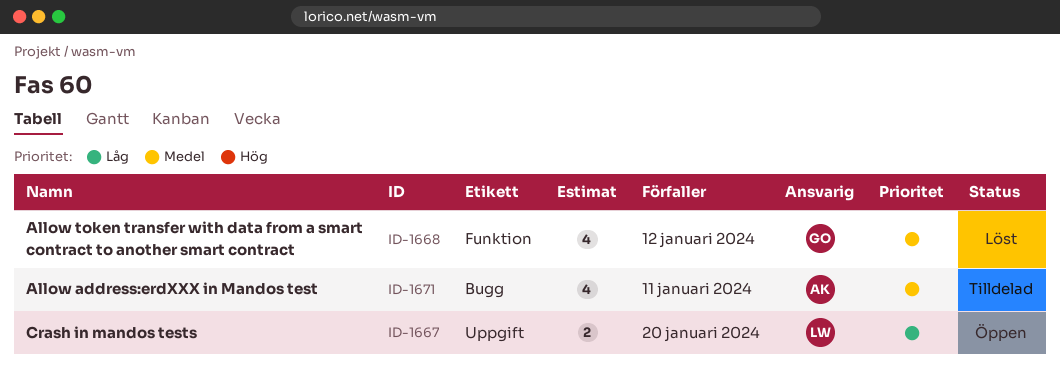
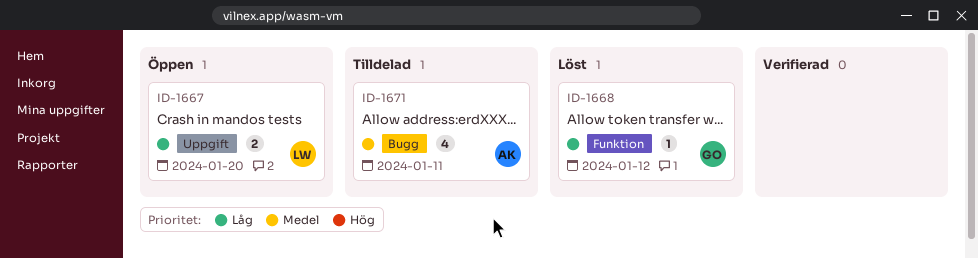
ID-1668, priority: Medel -> Låg
ID-1668, estimate: 4 -> 1

